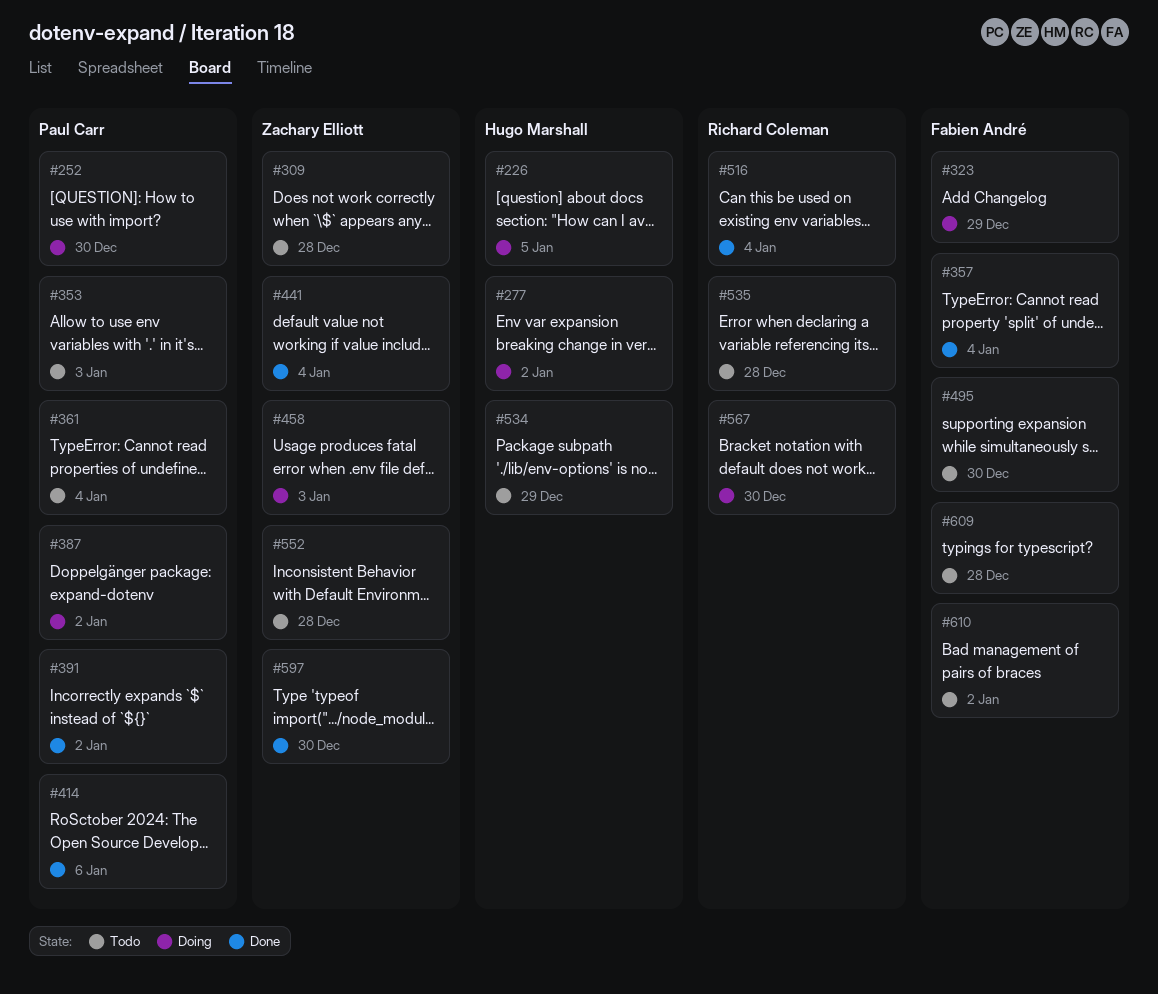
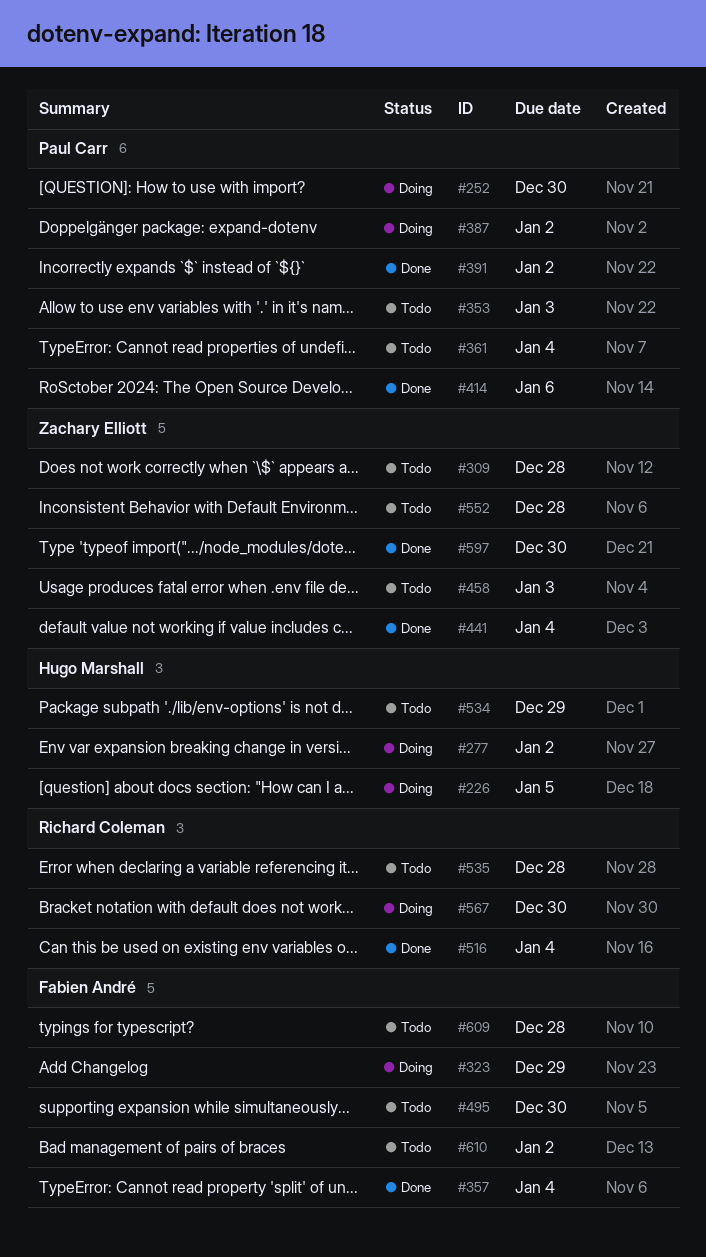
#458, status: Doing -> Todo

